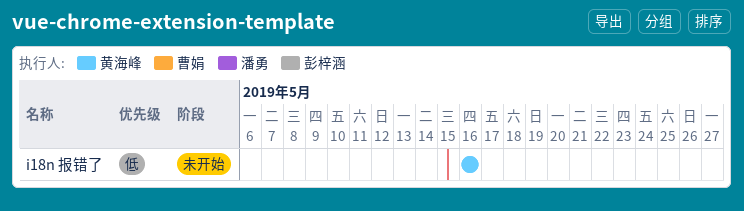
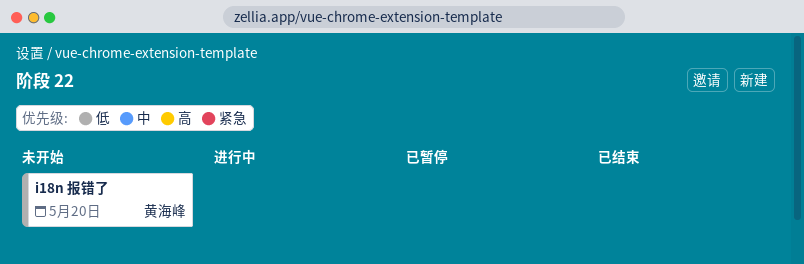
i18n 报错了, due: May 16 -> May 20

